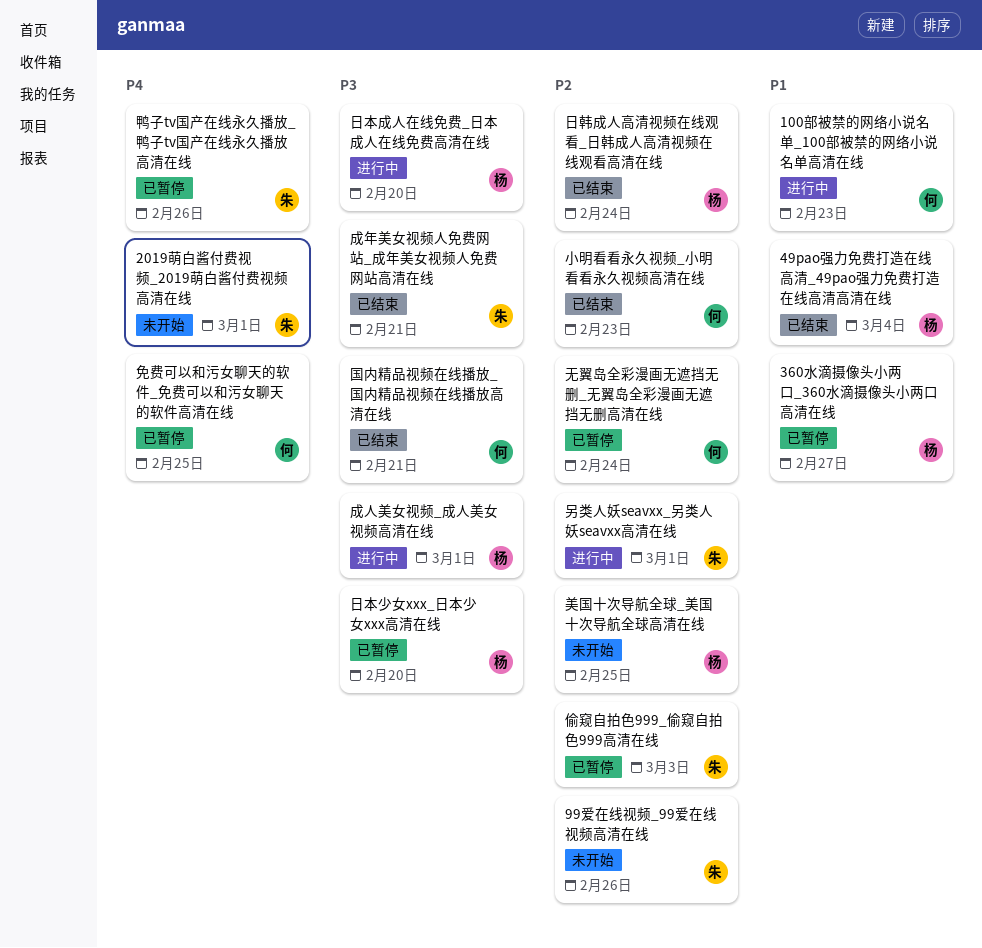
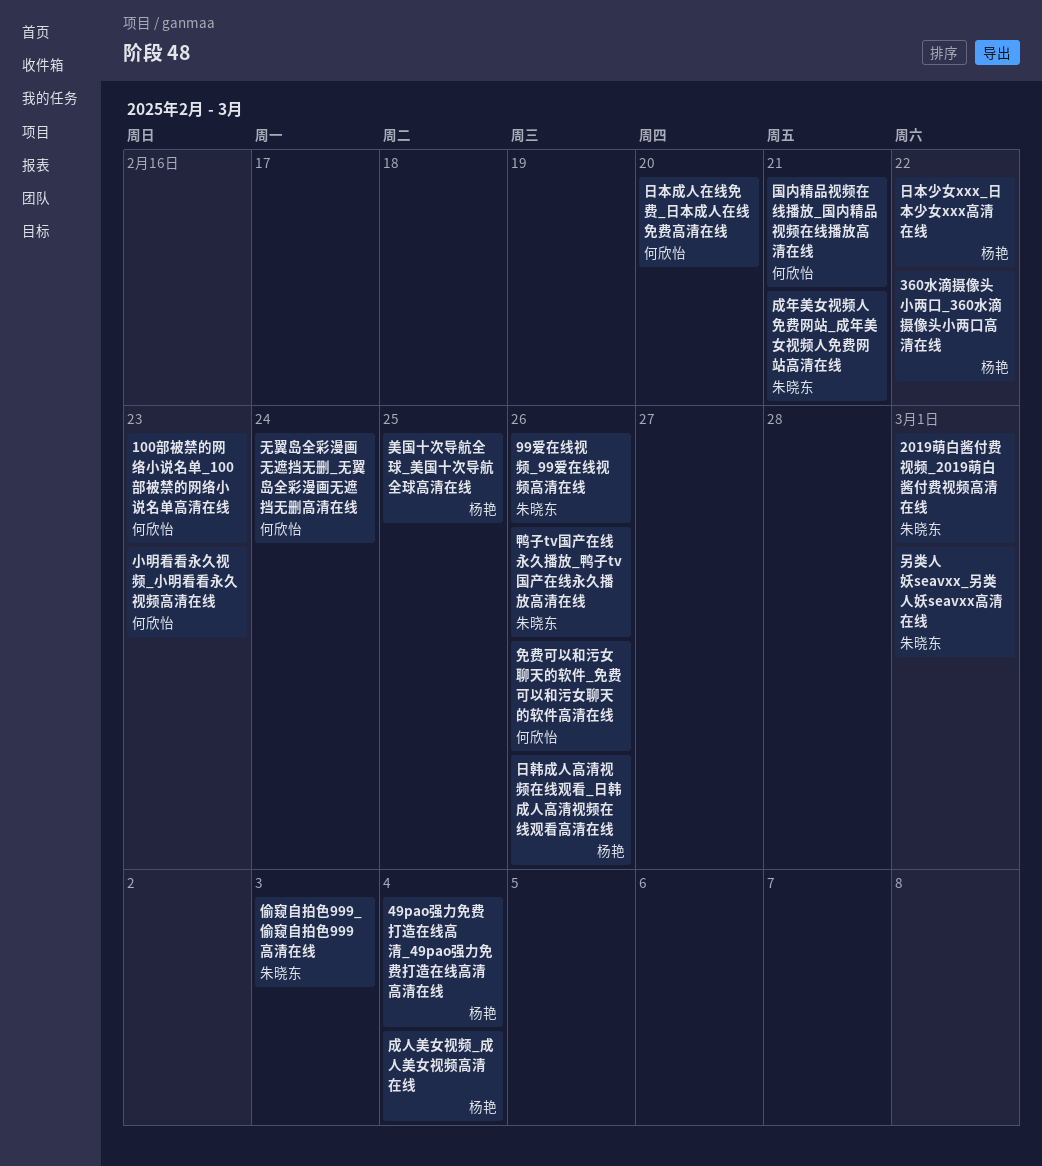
360水滴摄像头小两口_360水滴摄像头小两口高清在线, due: Feb 27 -> Feb 22
免费可以和污女聊天的软件_免费可以和污女聊天的软件高清在线, due: Feb 25 -> Feb 26
成人美女视频_成人美女视频高清在线, due: Mar 1 -> Mar 4
日本少女xxx_日本少女xxx高清在线, due: Feb 20 -> Feb 22
日本成人在线免费_日本成人在线免费高清在线, owner: 杨艳 -> 何欣怡
日韩成人高清视频在线观看_日韩成人高清视频在线观看高清在线, due: Feb 24 -> Feb 26

